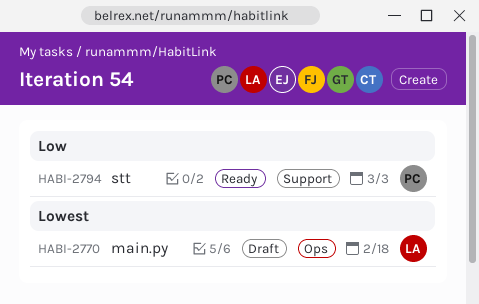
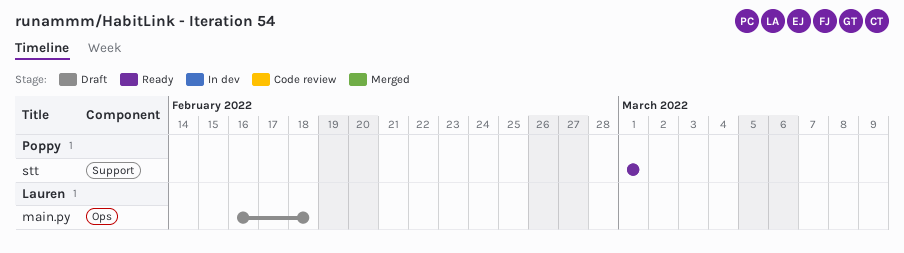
stt, due: Mar 3 -> Mar 1

